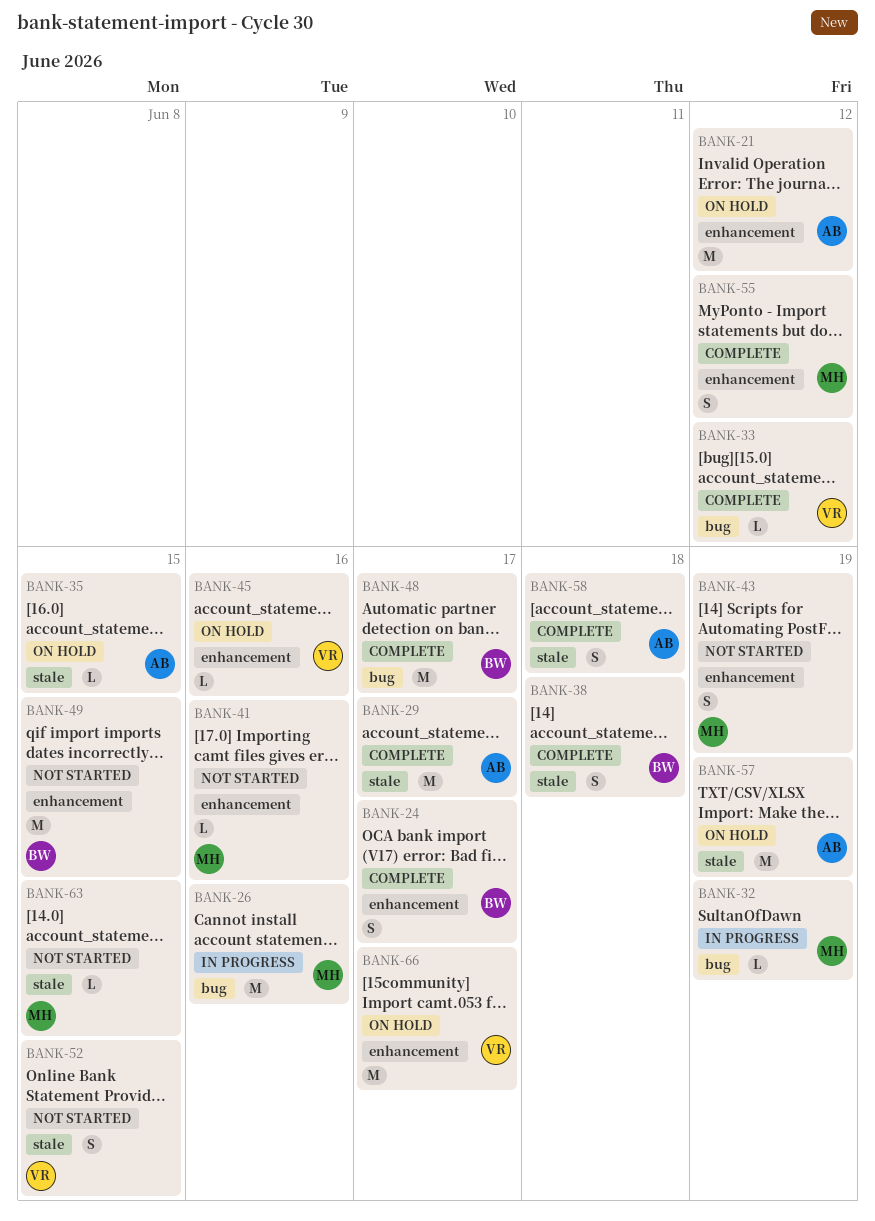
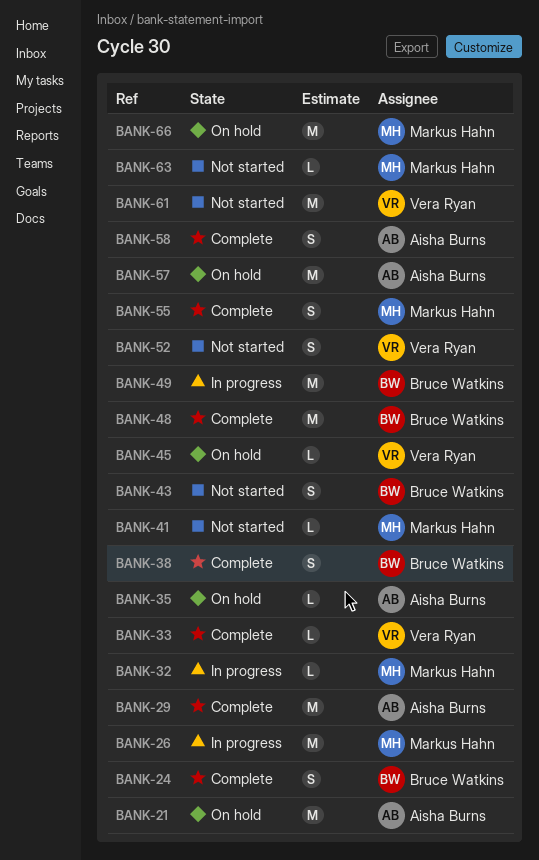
BANK-43, owner: Markus Hahn -> Bruce Watkins
BANK-49, status: Not started -> In progress
BANK-61: none -> present
BANK-66, owner: Vera Ryan -> Markus Hahn

